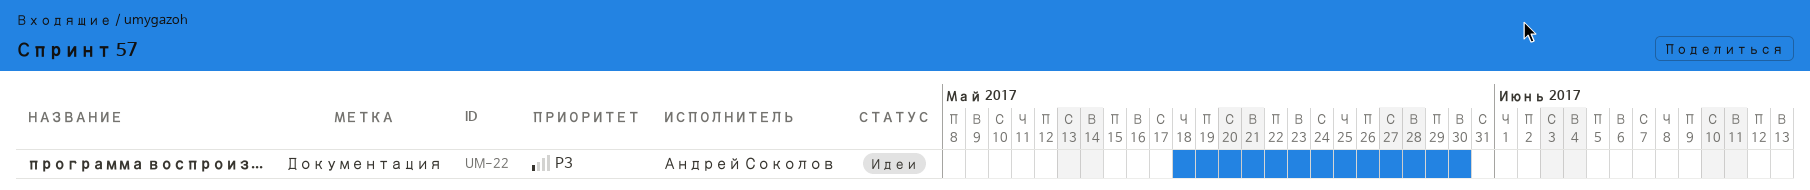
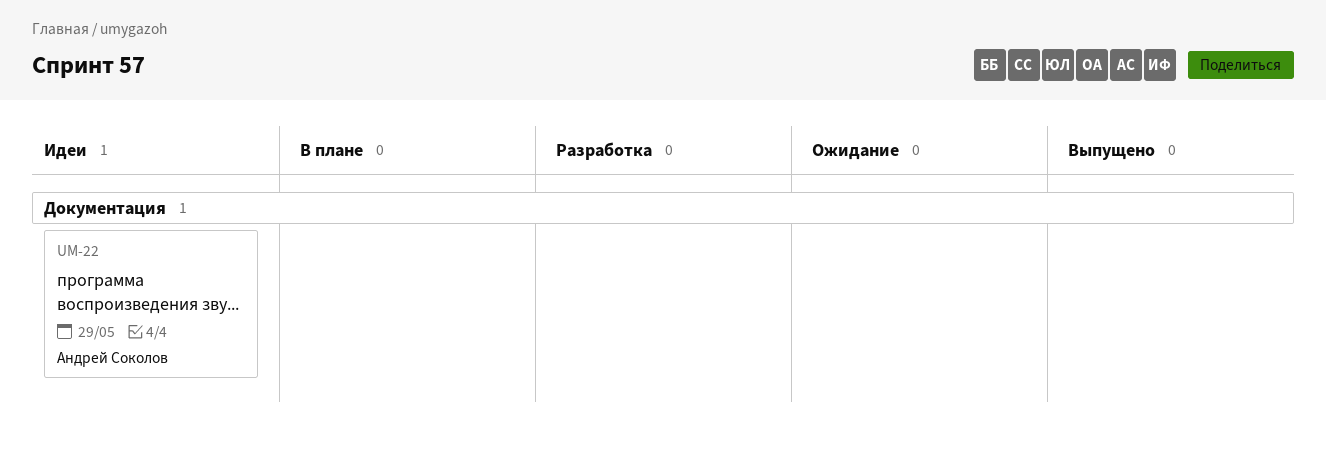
UM-22, due: May 30 -> May 29

